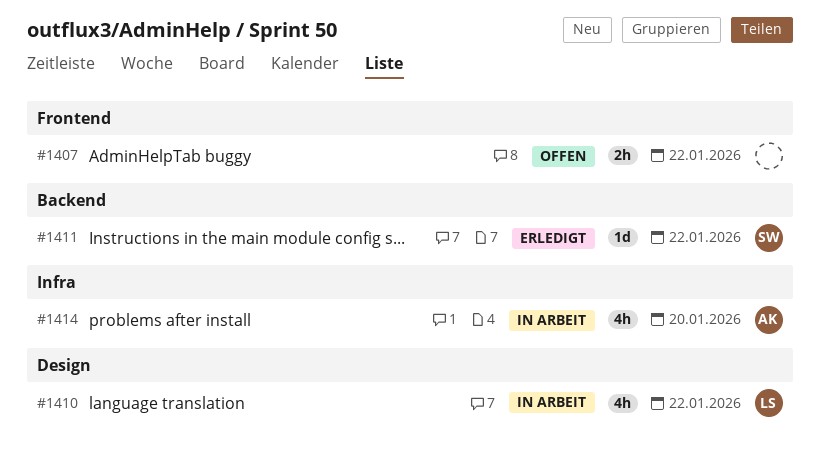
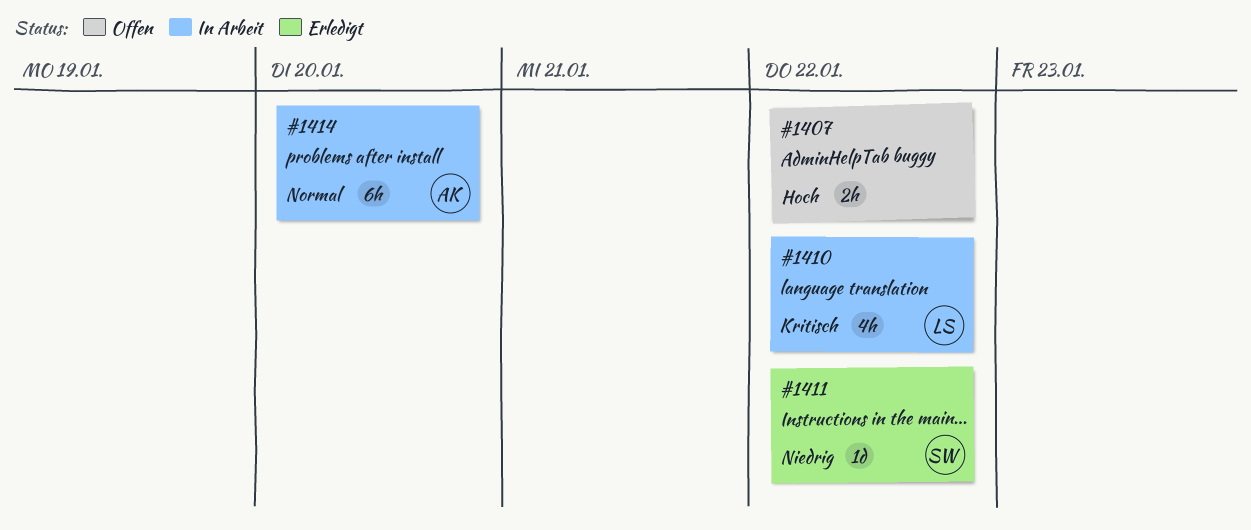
#1414, estimate: 4h -> 6h

